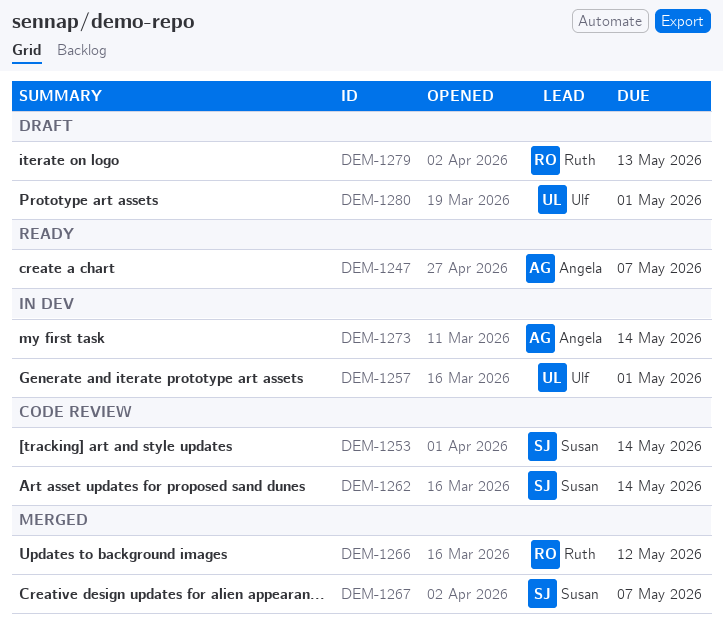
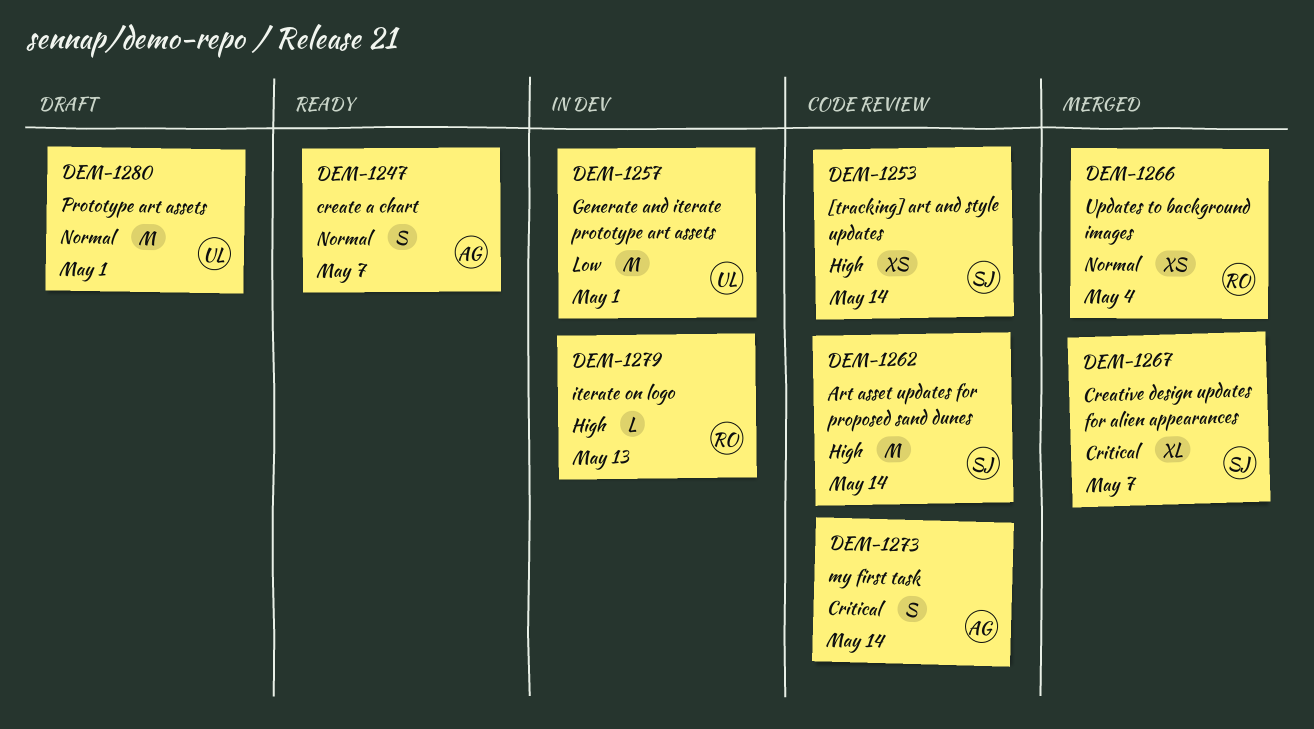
DEM-1266, due: May 12 -> May 4
DEM-1273, status: In dev -> Code review
DEM-1279, status: Draft -> In dev

